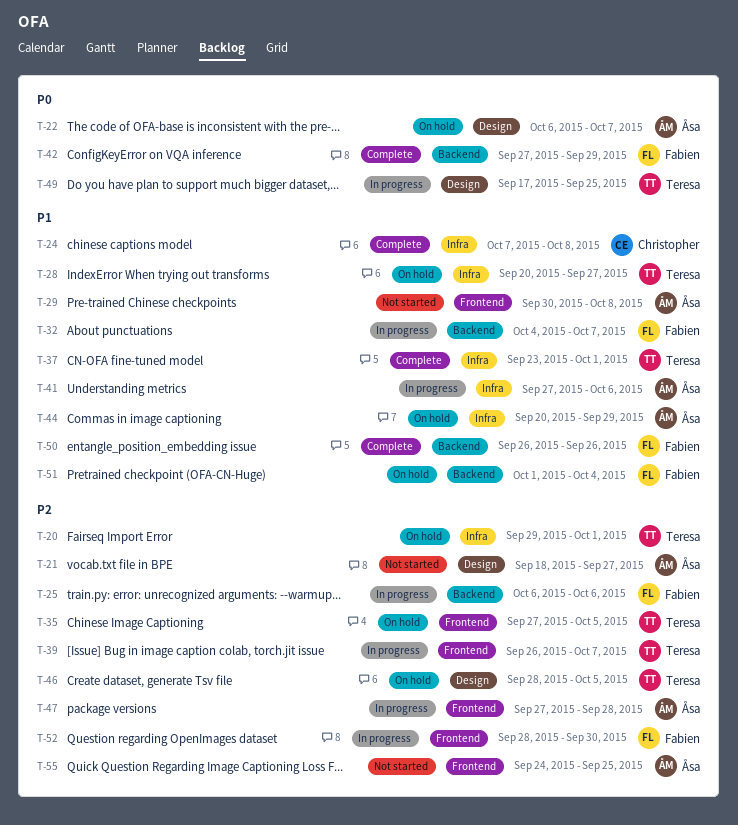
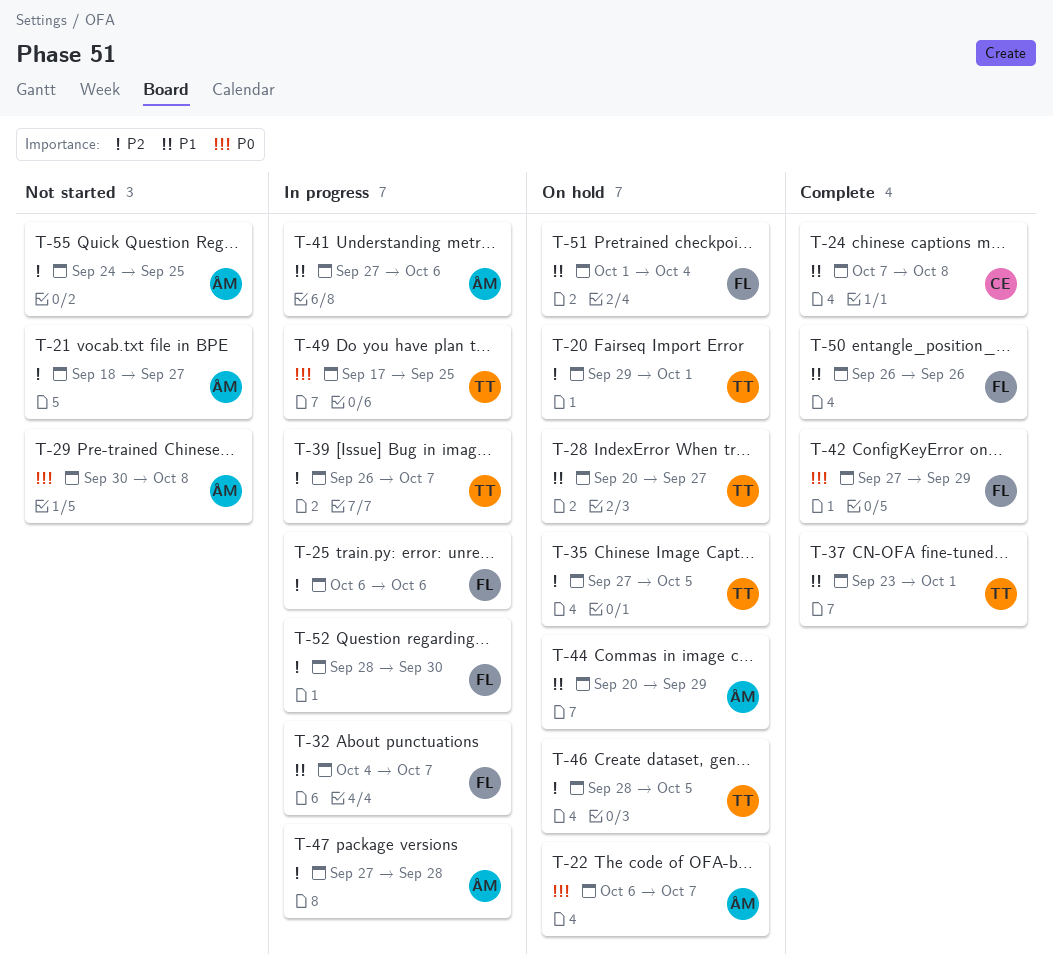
T-29, priority: P1 -> P0

